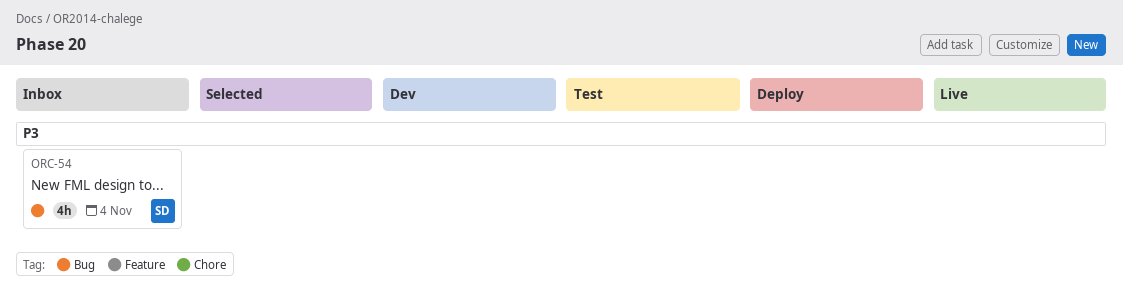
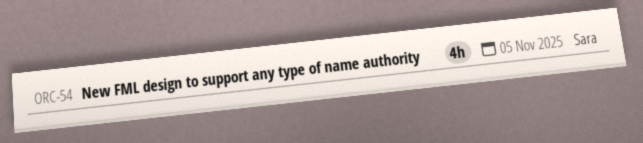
ORC-54, due: Nov 4 -> Nov 5

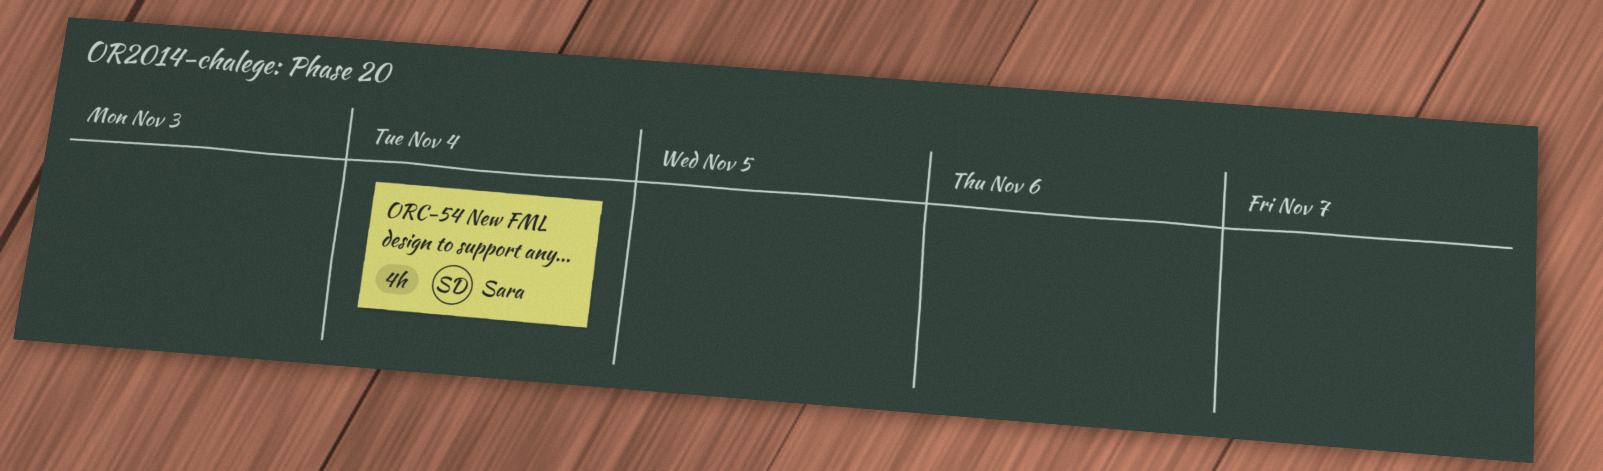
ORC-54, due: Nov 5 -> Nov 4

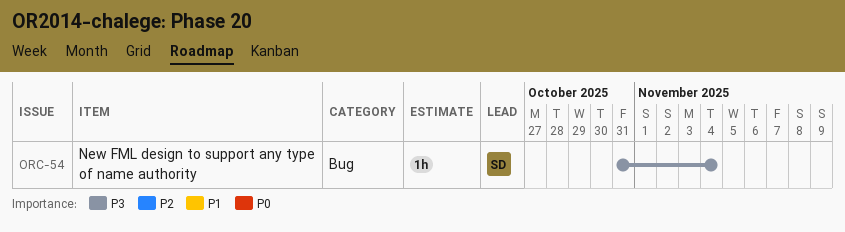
ORC-54, estimate: 4h -> 1h

